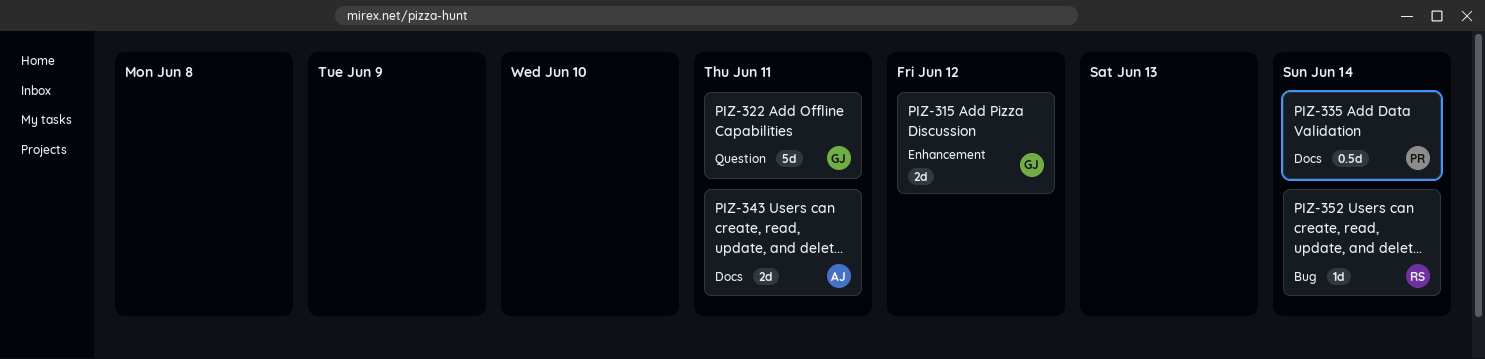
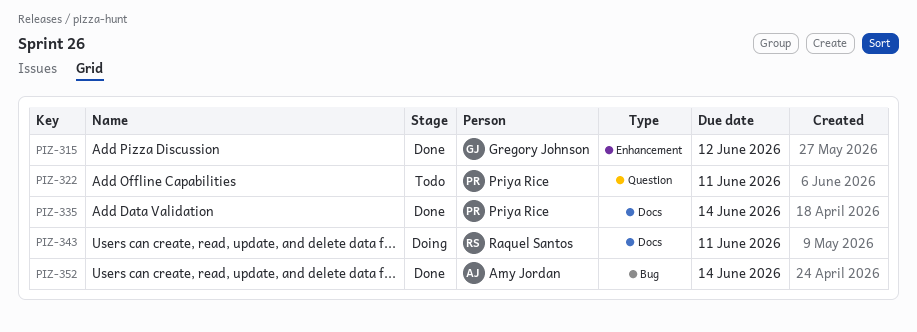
PIZ-322, owner: Gregory Johnson -> Priya Rice
PIZ-343, owner: Amy Jordan -> Raquel Santos
PIZ-352, owner: Raquel Santos -> Amy Jordan

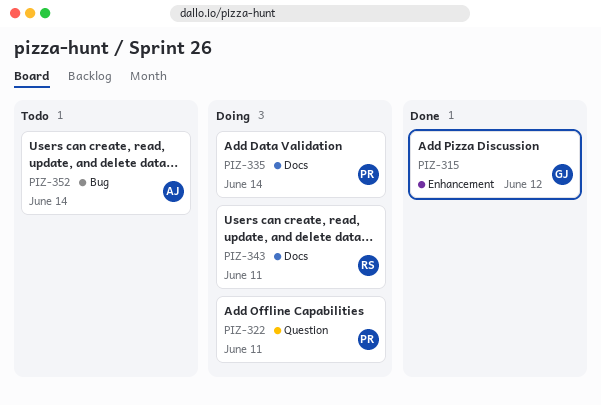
PIZ-322, status: Todo -> Doing
PIZ-335, status: Done -> Doing
PIZ-352, status: Done -> Todo

